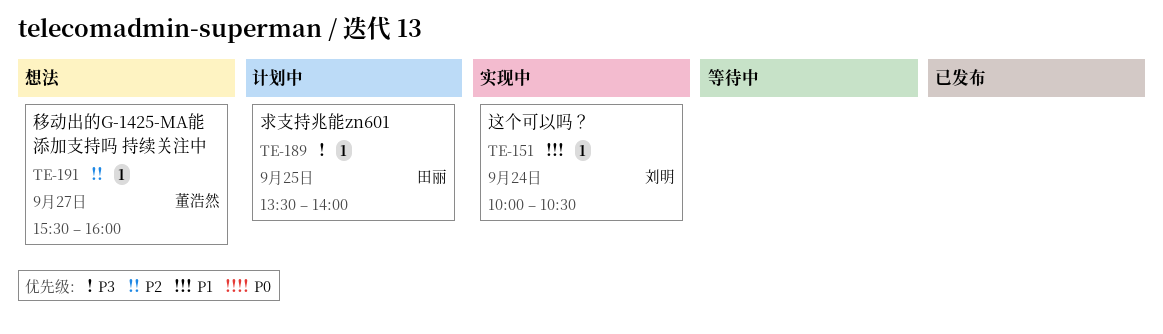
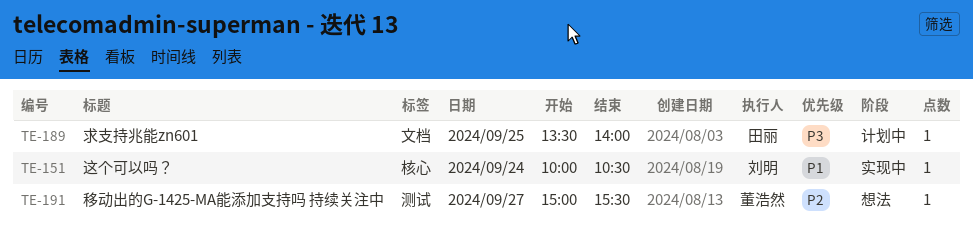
TE-191, begins: 15:30 -> 15:00
TE-191, ends: 16:00 -> 15:30

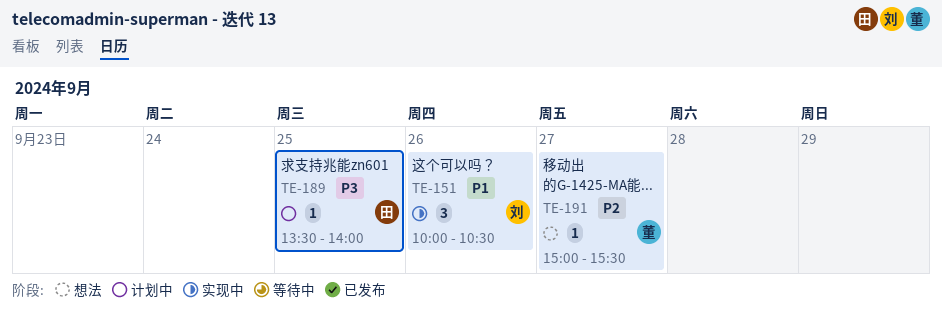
TE-151, estimate: 1 -> 3
TE-151, day: Sep 24 -> Sep 26

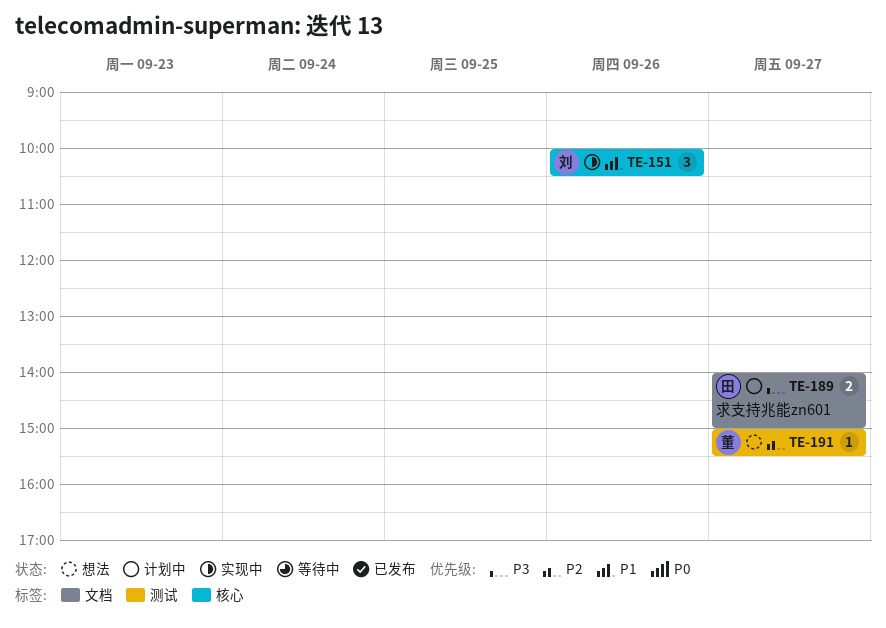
TE-189, estimate: 1 -> 2
TE-189, day: Sep 25 -> Sep 27
TE-189, begins: 13:30 -> 14:00
TE-189, ends: 14:00 -> 15:00

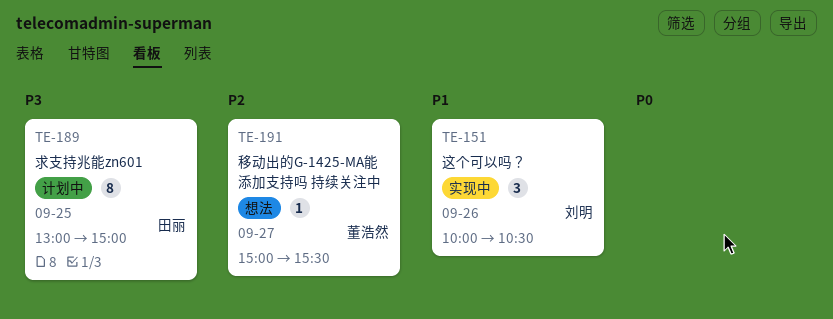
TE-189, estimate: 2 -> 8
TE-189, day: Sep 27 -> Sep 25
TE-189, begins: 14:00 -> 13:00

